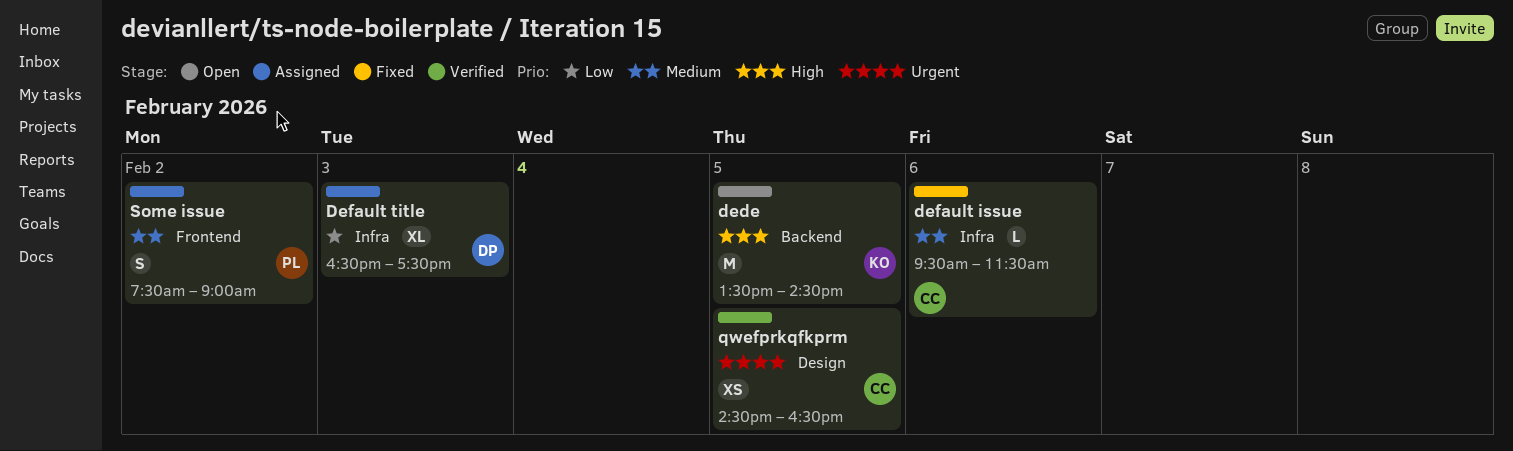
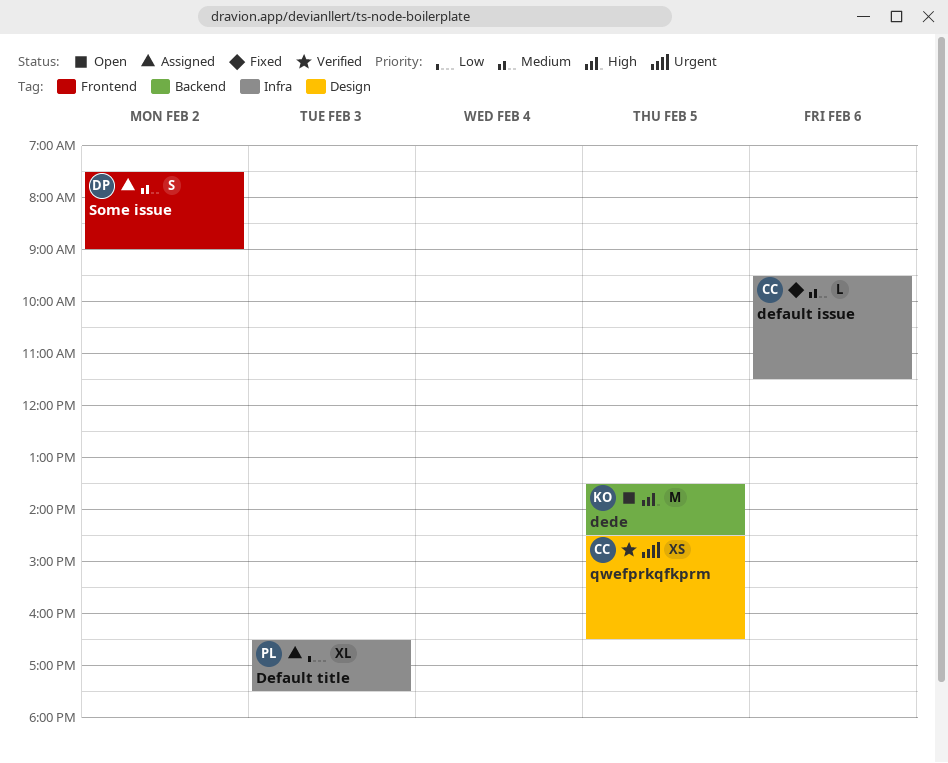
Default title, owner: DP -> PL
Some issue, owner: PL -> DP

